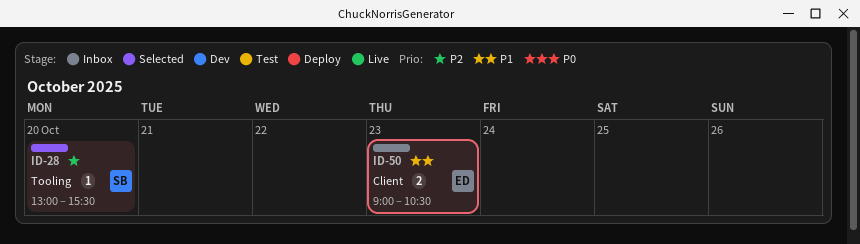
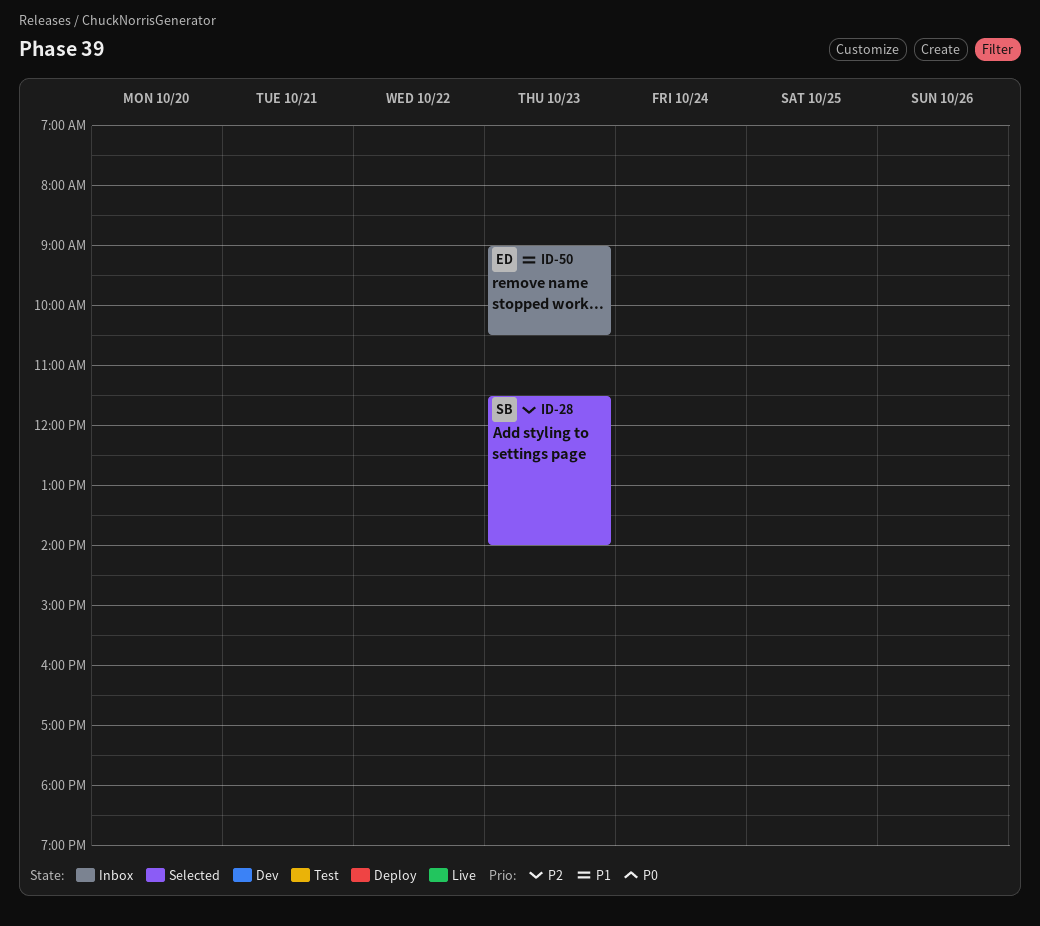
ID-28, day: Oct 20 -> Oct 23
ID-28, begins: 13:00 -> 11:30
ID-28, ends: 15:30 -> 14:00

